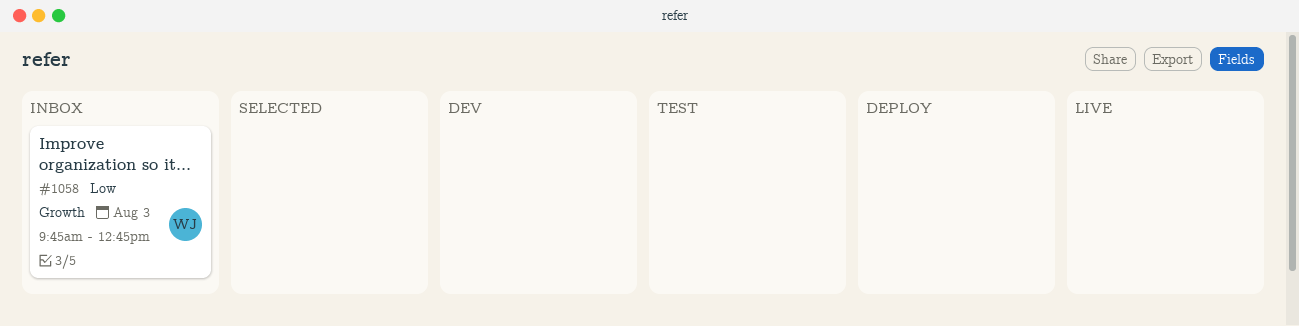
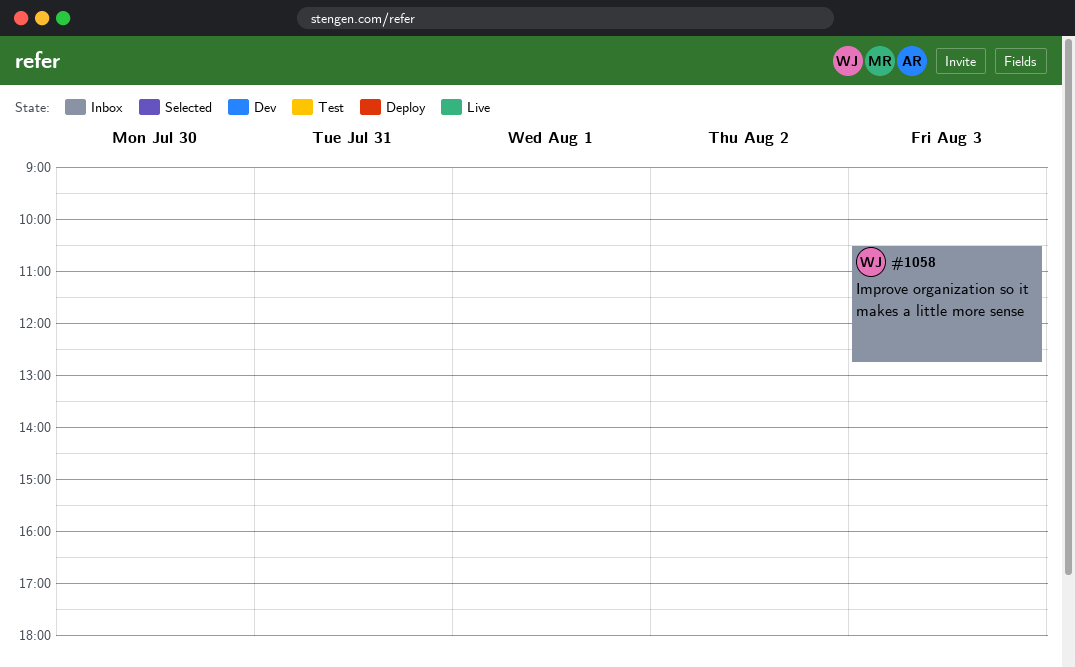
#1058, begins: 09:45 -> 10:30

